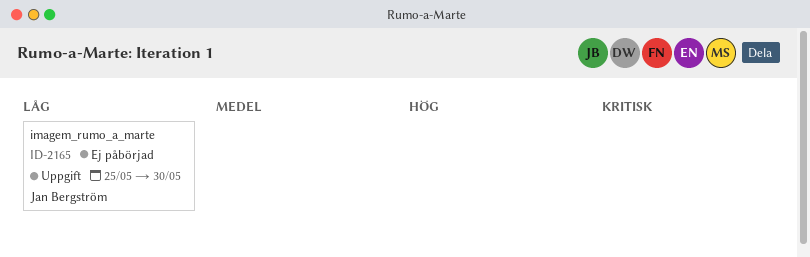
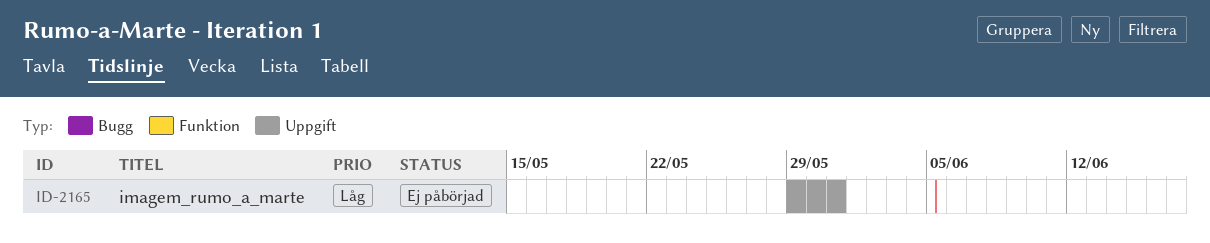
ID-2165, start: May 25 -> May 29
ID-2165, due: May 30 -> May 31

